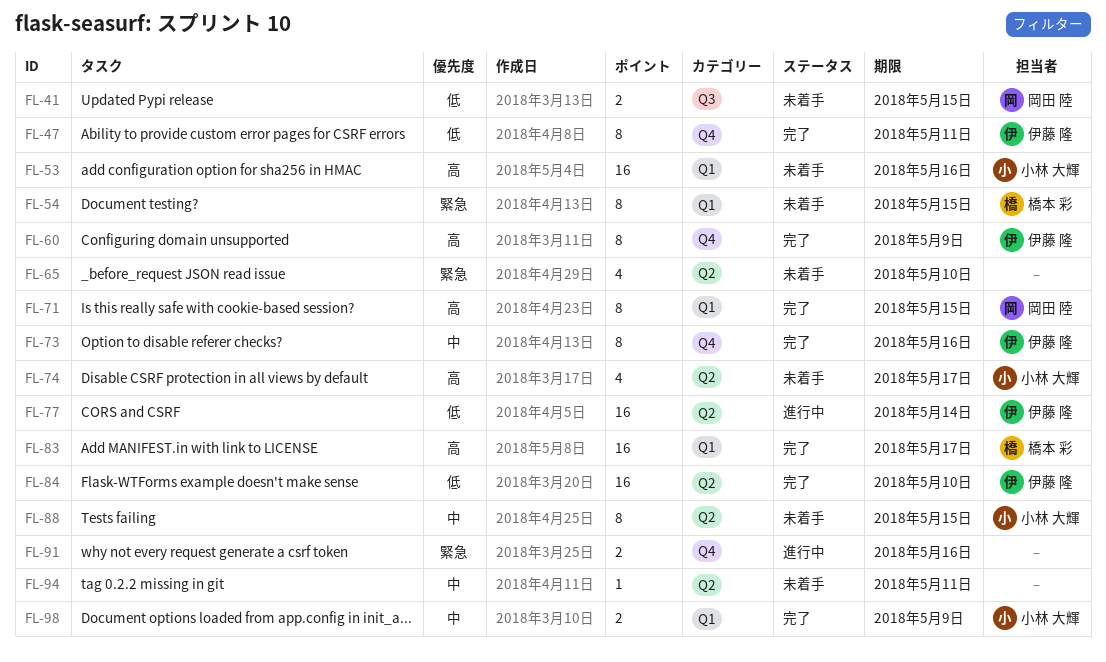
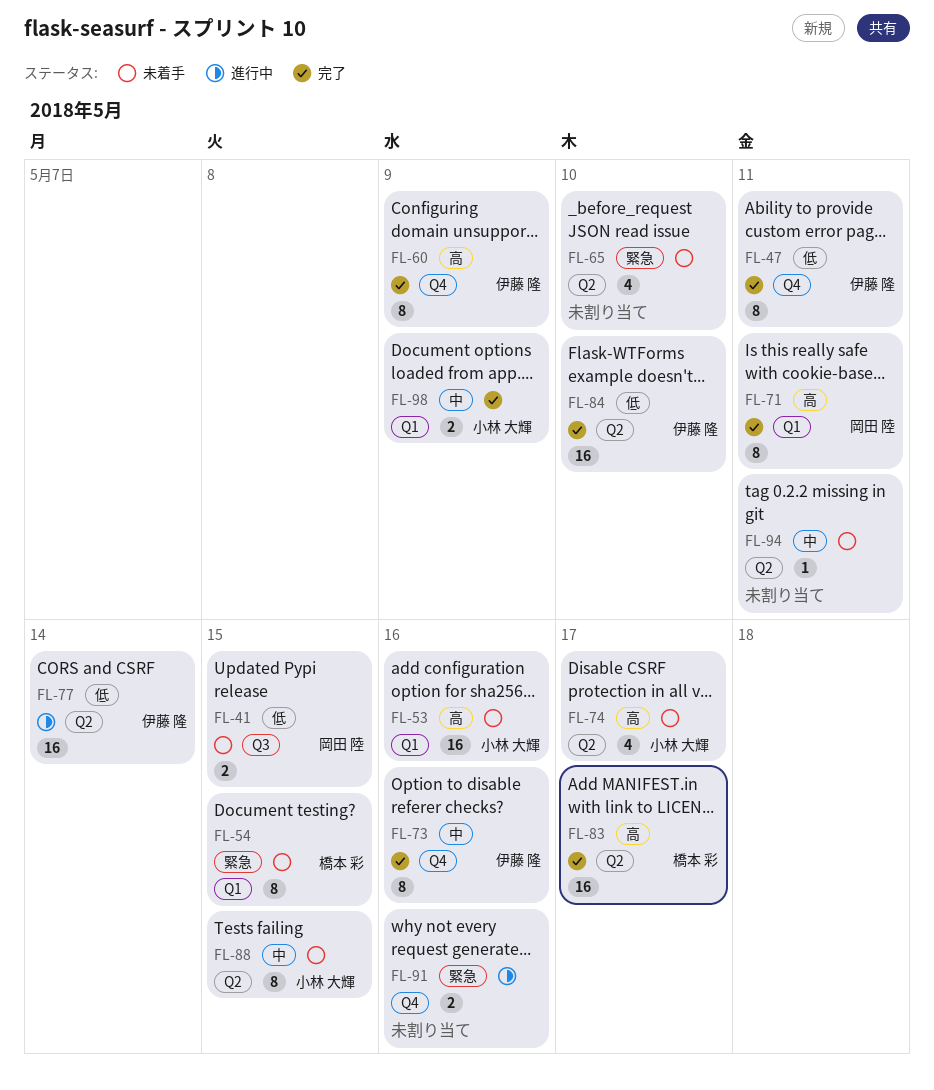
FL-71, due: May 15 -> May 11
FL-83, label: Q1 -> Q2

